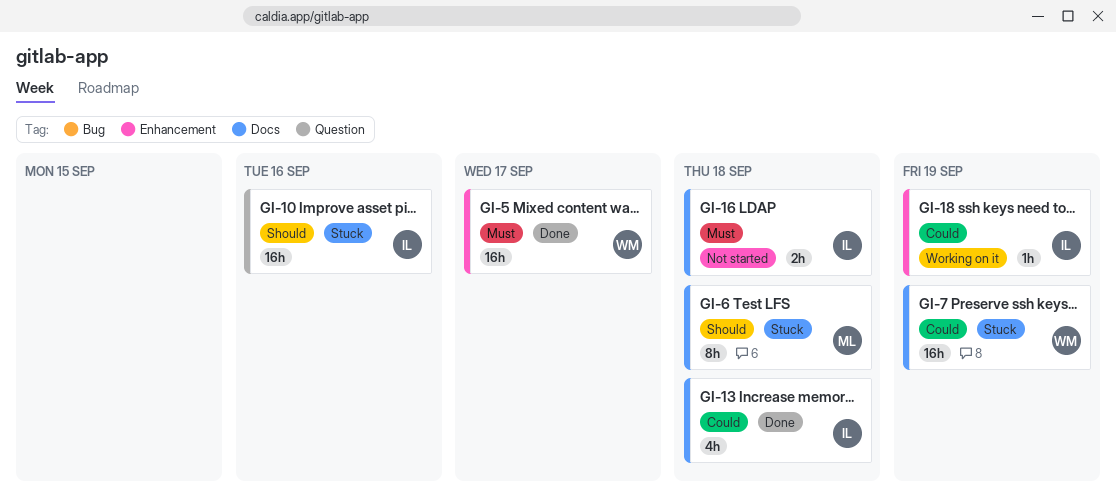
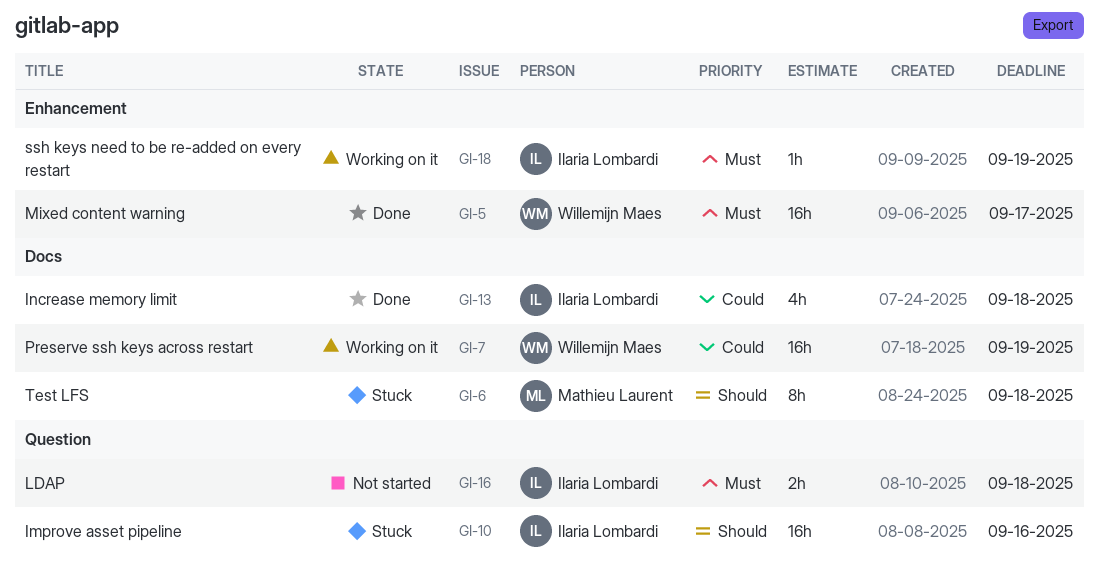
GI-7, status: Stuck -> Working on it
GI-16, label: Docs -> Question
GI-18, priority: Could -> Must

